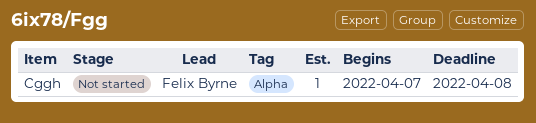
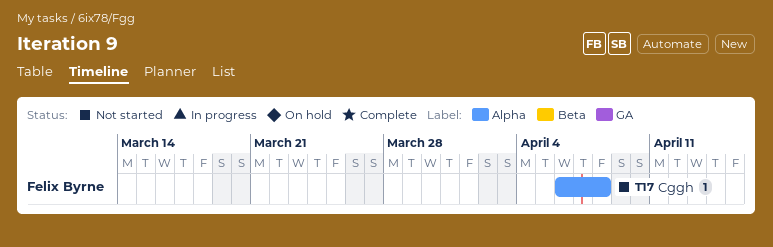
Cggh, start: Apr 7 -> Apr 6

